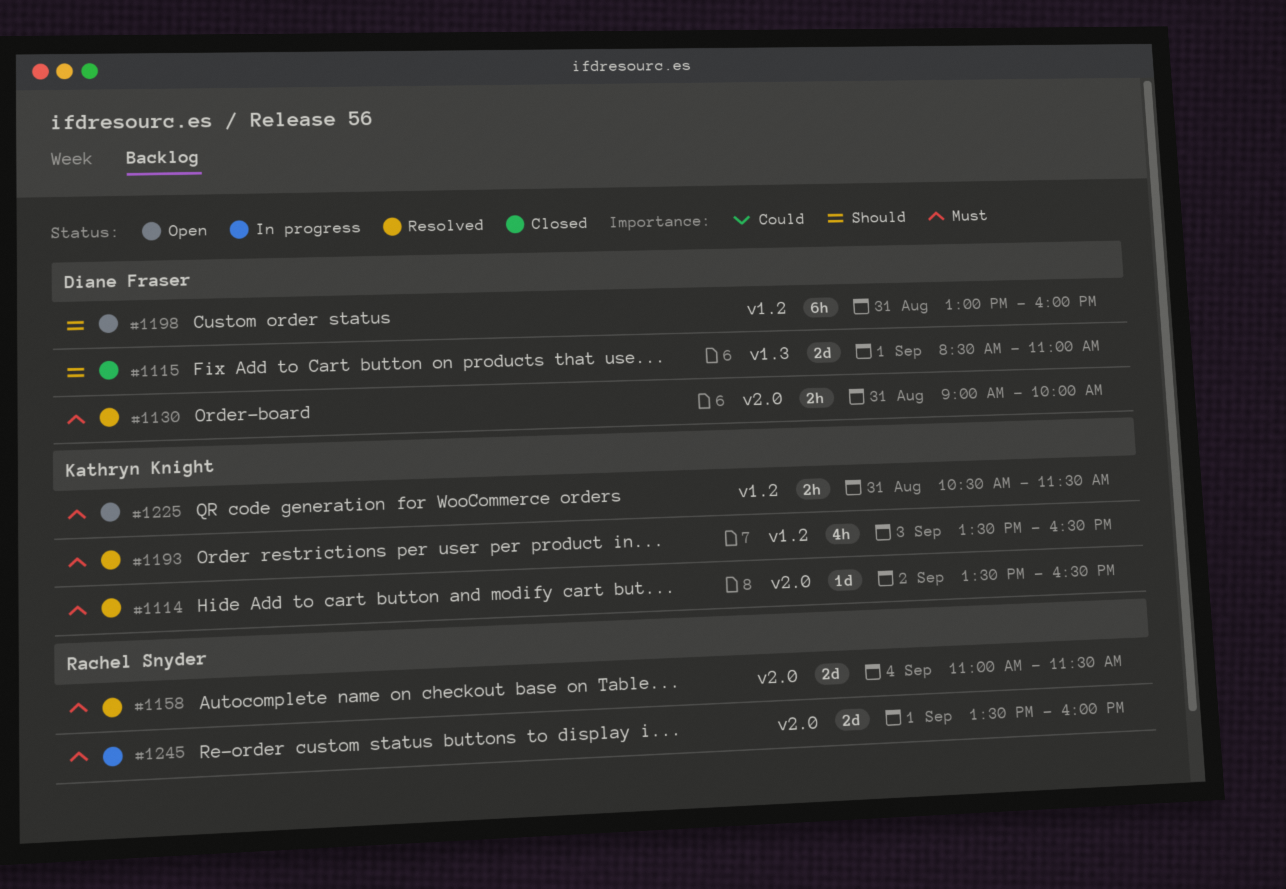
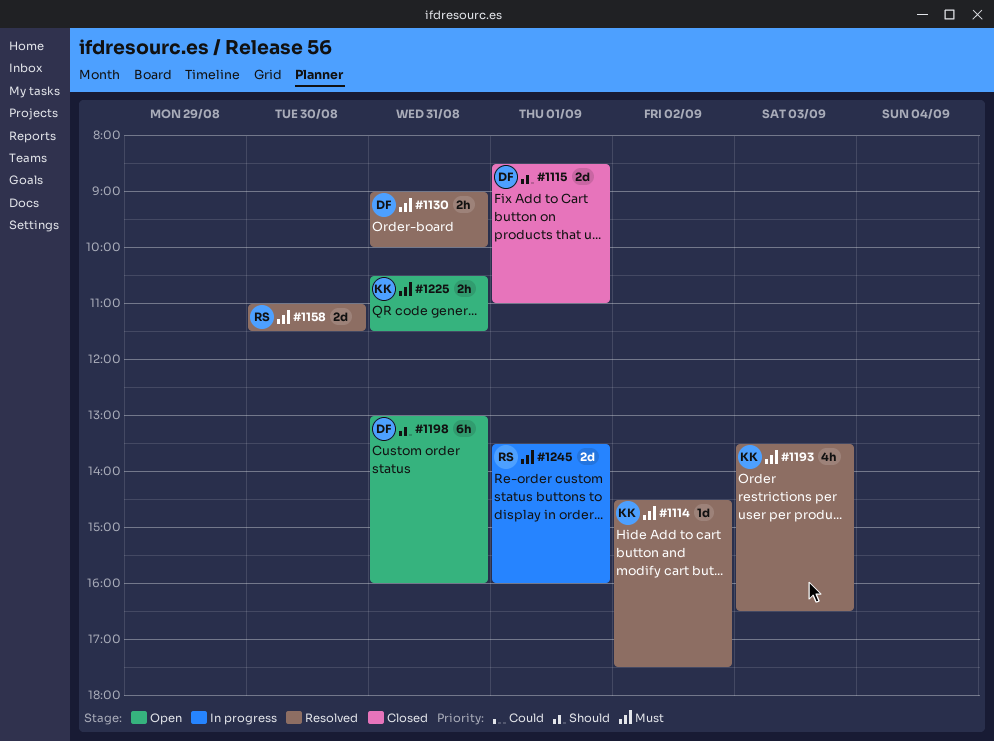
#1114, begins: 13:30 -> 14:30
#1114, ends: 16:30 -> 17:30
#1158, day: Sep 4 -> Aug 30

